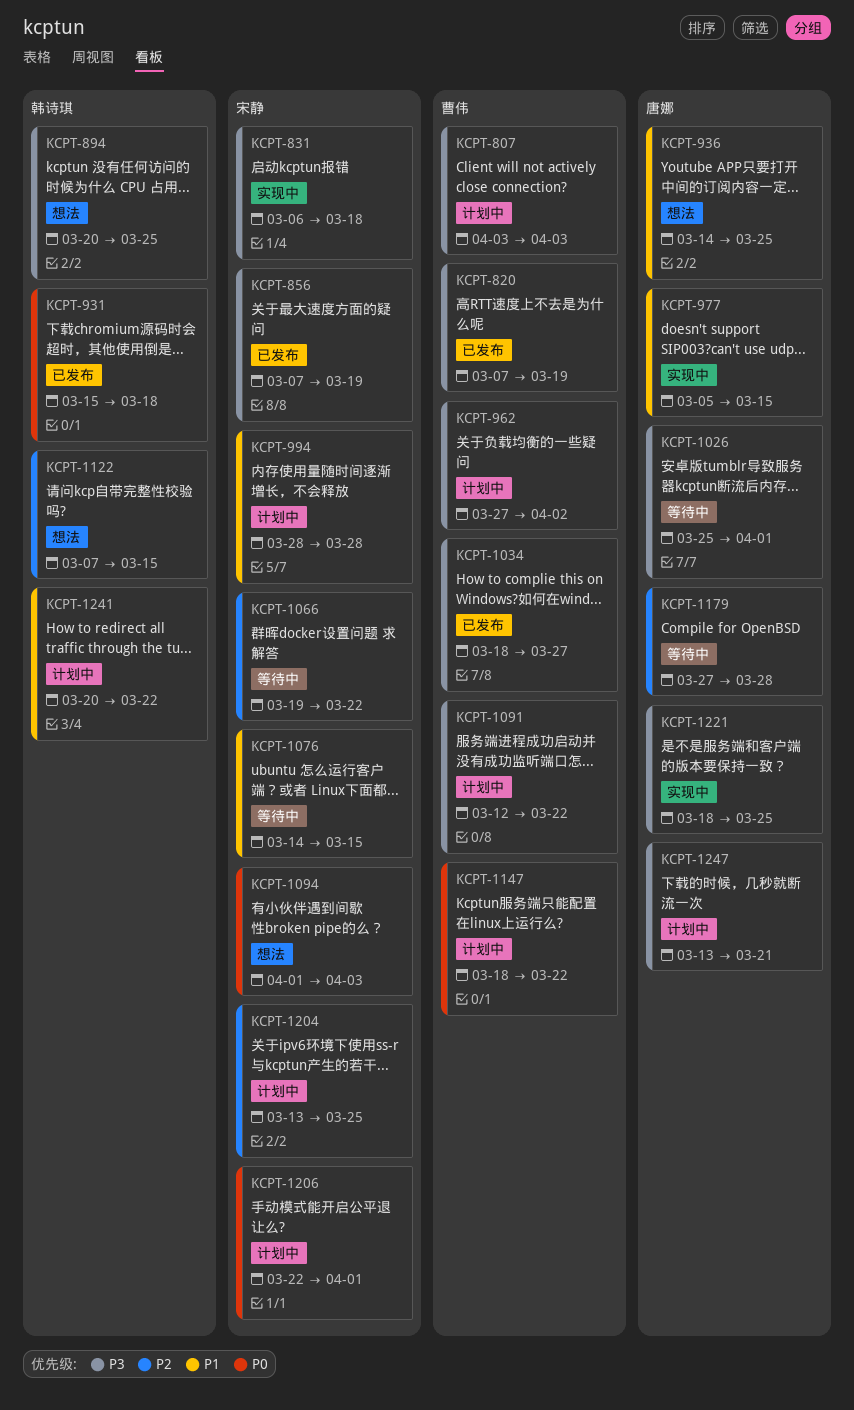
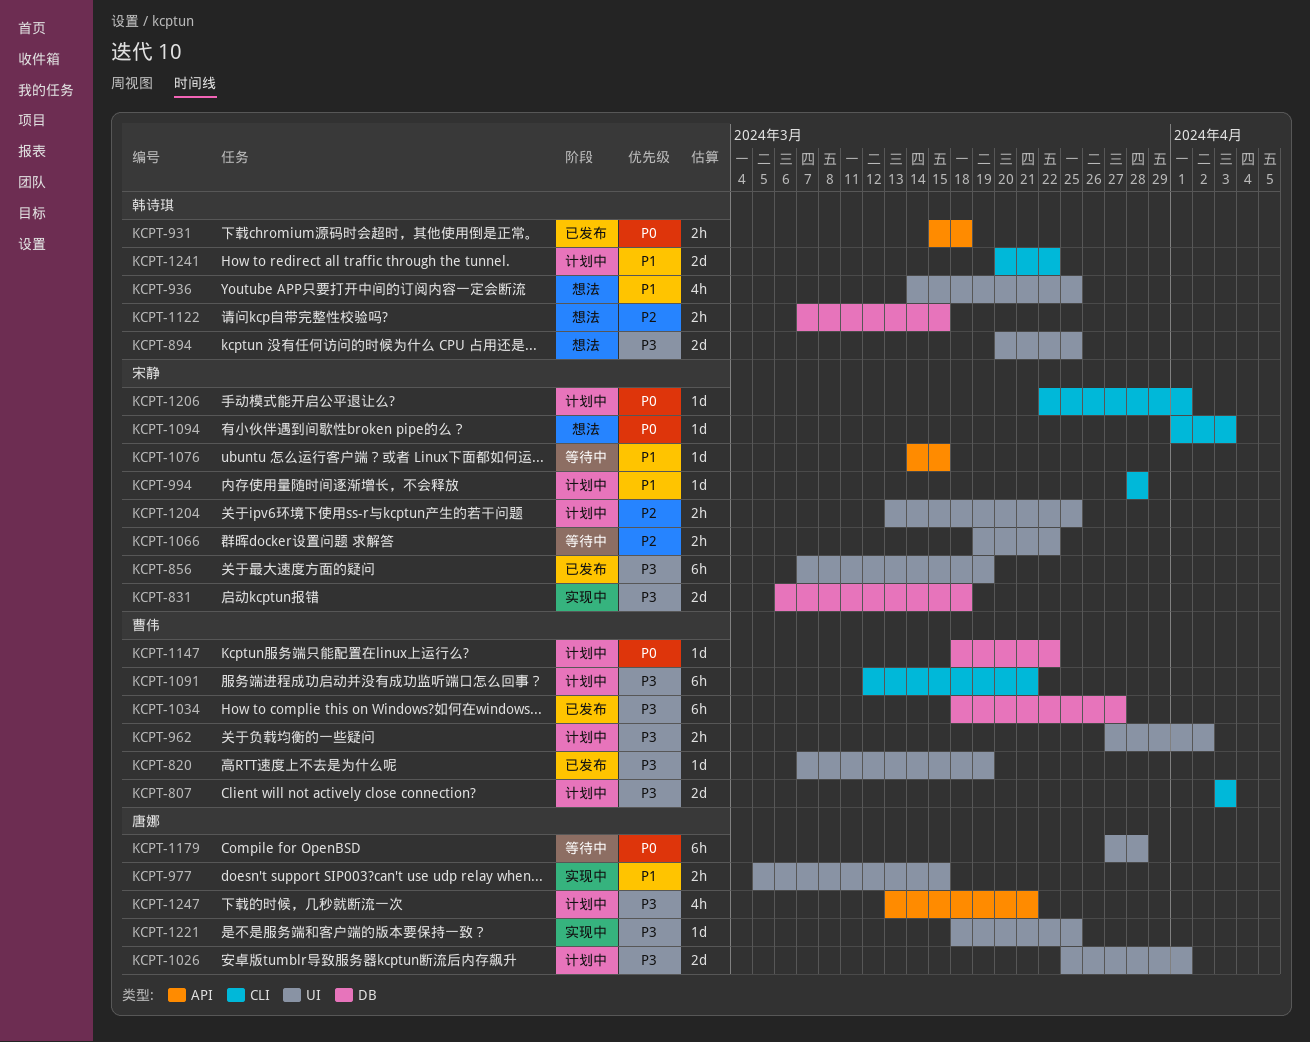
KCPT-936, owner: 唐娜 -> 韩诗琪
KCPT-1026, status: 等待中 -> 计划中
KCPT-1091, due: Mar 22 -> Mar 21
KCPT-1179, priority: P2 -> P0

